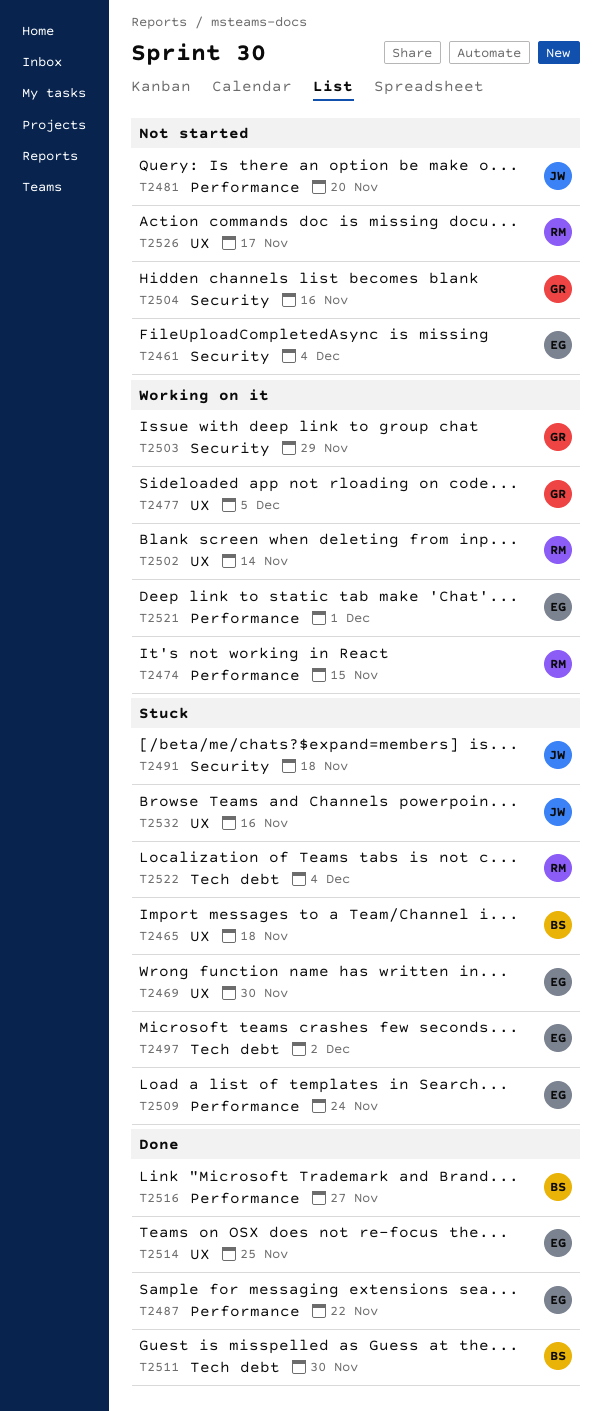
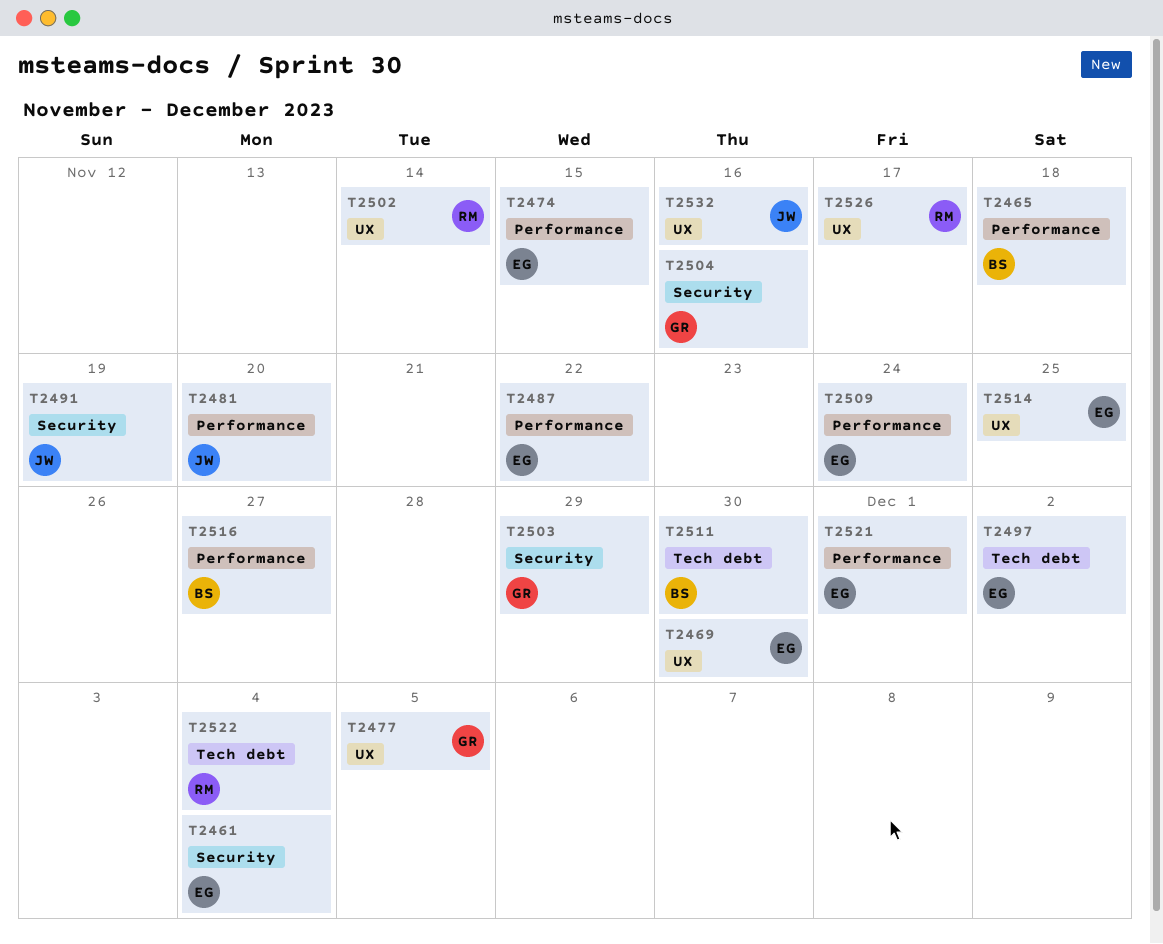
T2465, label: UX -> Performance
T2474, owner: RM -> EG
T2491, due: Nov 18 -> Nov 19

